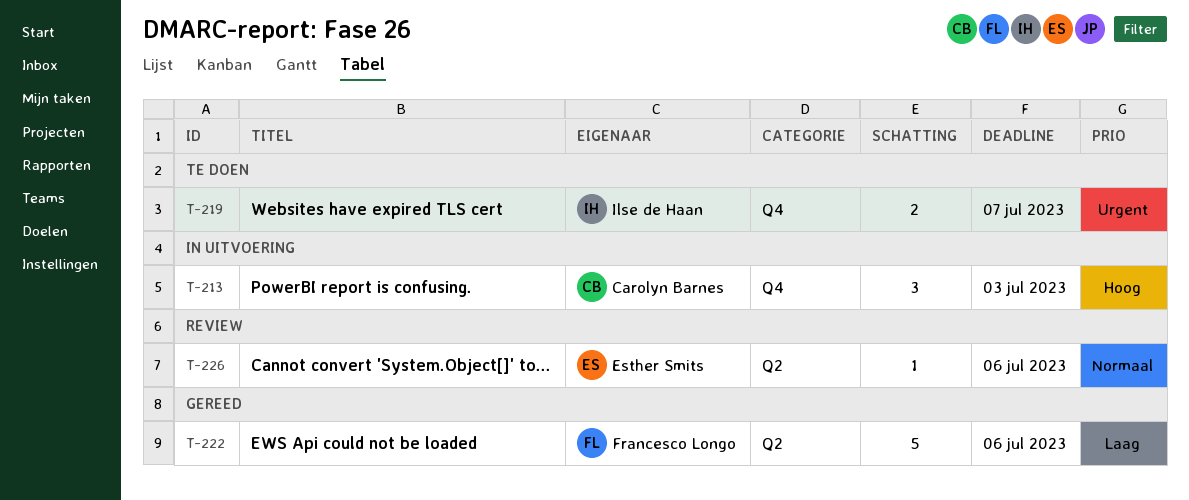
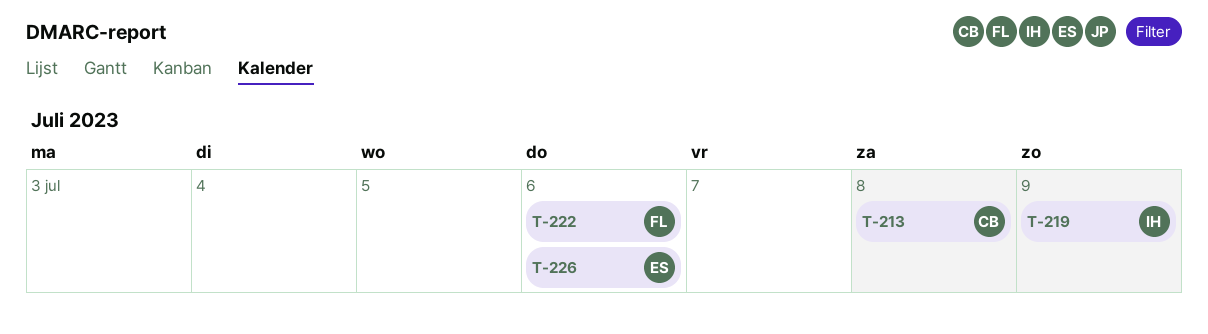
T-213, due: Jul 3 -> Jul 8
T-219, due: Jul 7 -> Jul 9

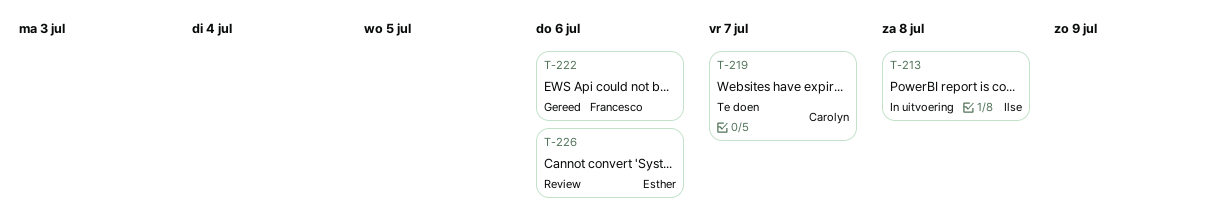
T-213, owner: Carolyn -> Ilse
T-219, owner: Ilse -> Carolyn
T-219, due: Jul 9 -> Jul 7

